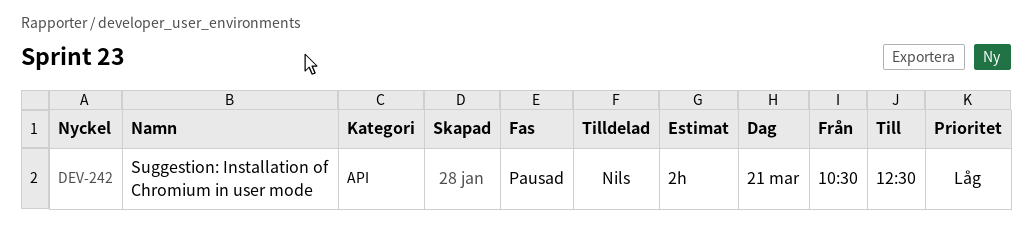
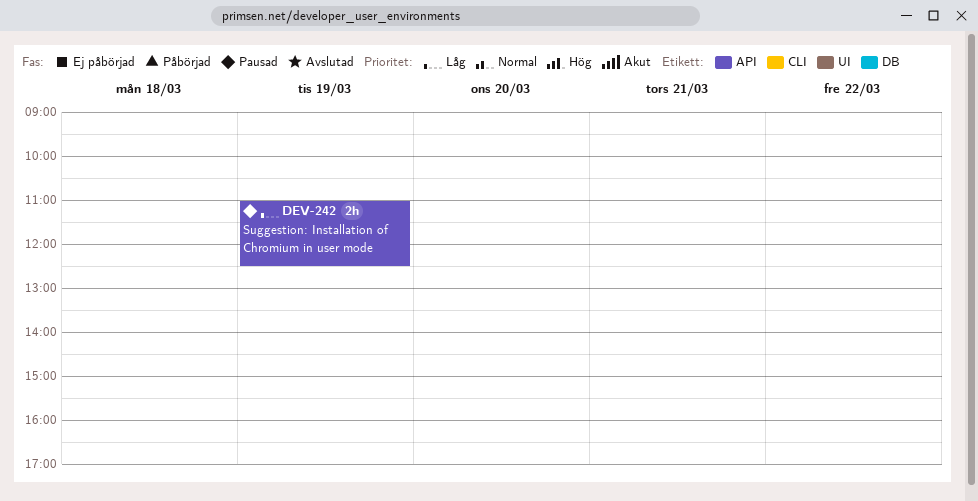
DEV-242, day: Mar 21 -> Mar 19
DEV-242, begins: 10:30 -> 11:00

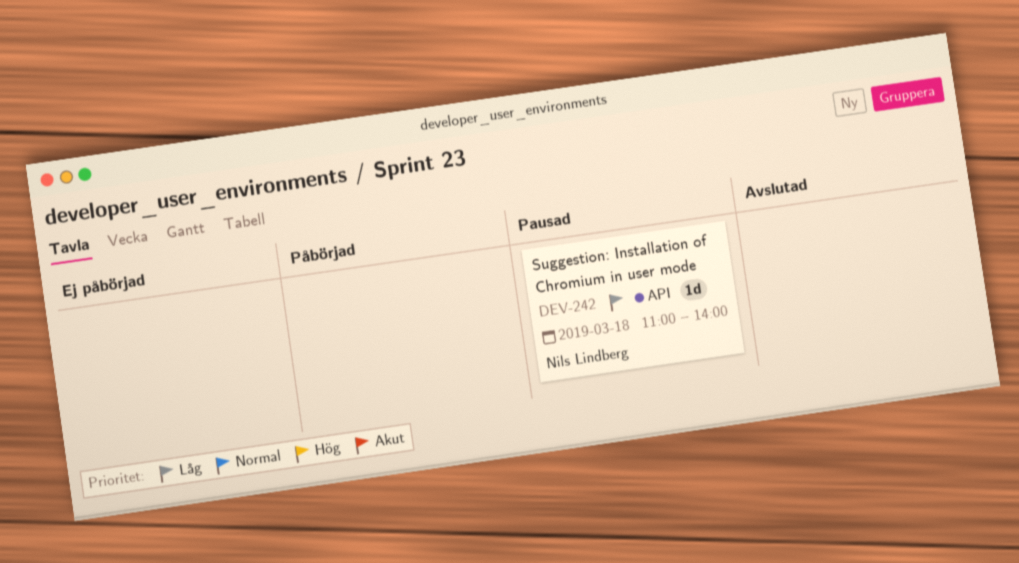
DEV-242, estimate: 2h -> 1d
DEV-242, day: Mar 19 -> Mar 18
DEV-242, ends: 12:30 -> 14:00

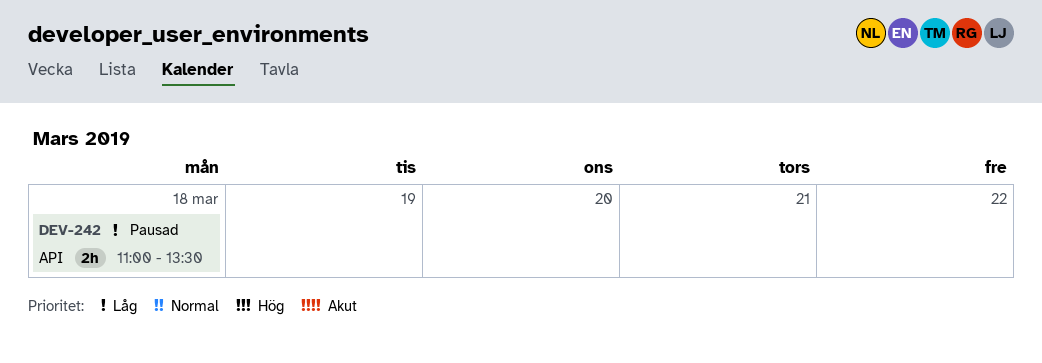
DEV-242, estimate: 1d -> 2h
DEV-242, ends: 14:00 -> 13:30

